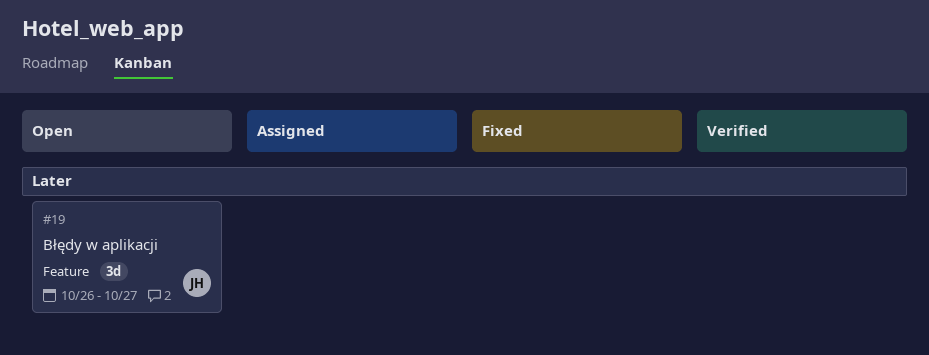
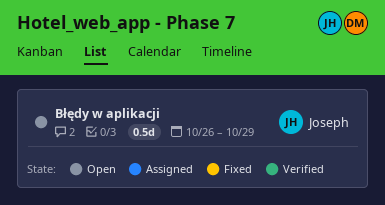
Błędy w aplikacji, estimate: 3d -> 0.5d
Błędy w aplikacji, due: Oct 27 -> Oct 29

